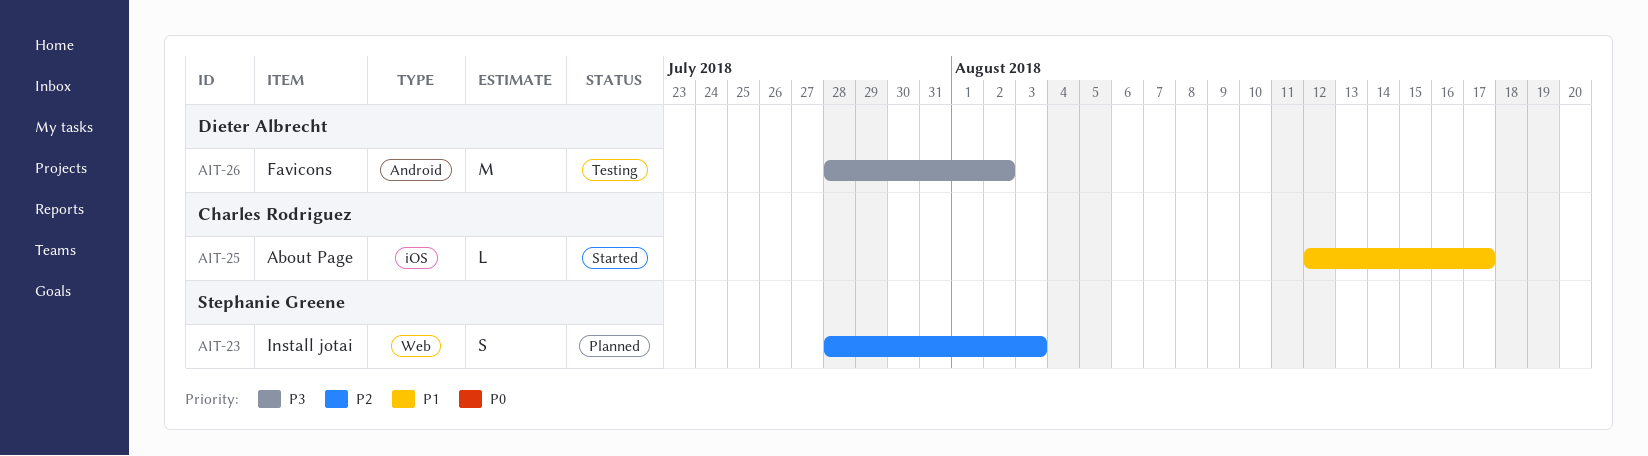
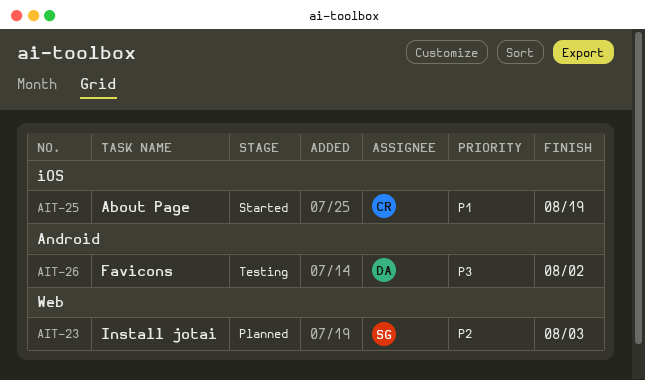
AIT-25, due: Aug 17 -> Aug 19

